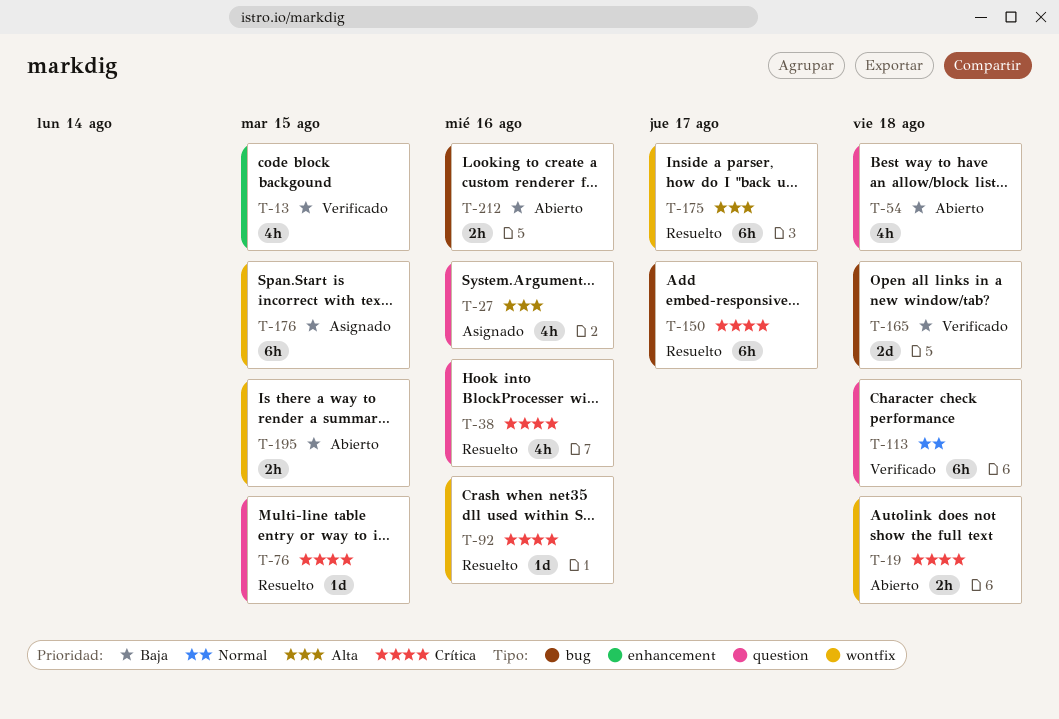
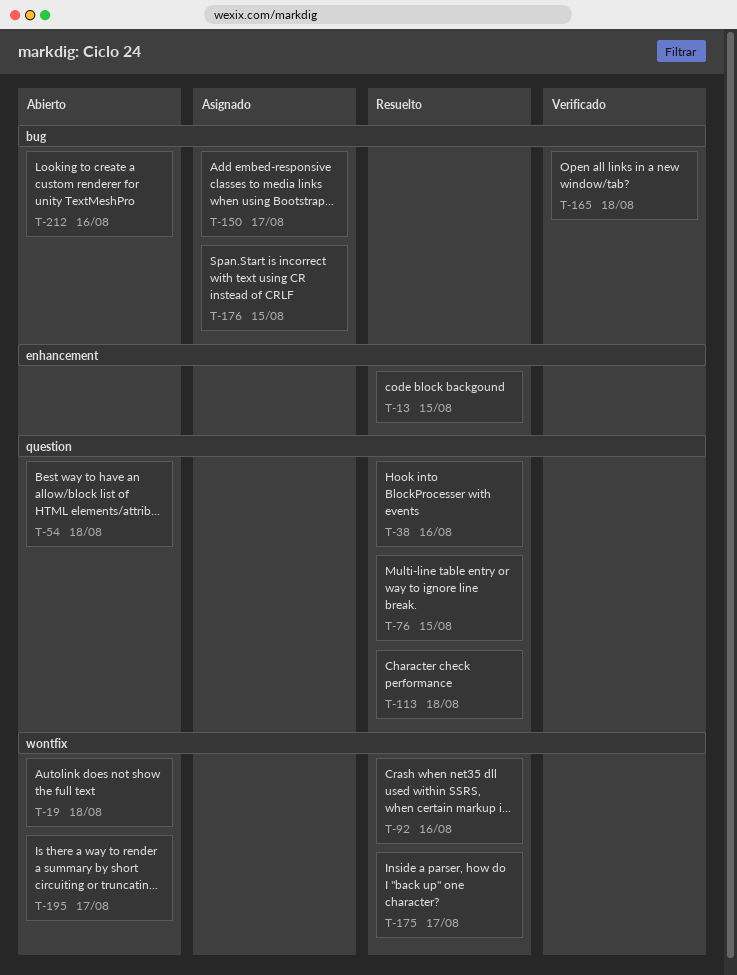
T-13, status: Verificado -> Resuelto
T-27: present -> none
T-113, status: Verificado -> Resuelto
T-150, status: Resuelto -> Asignado
T-176, label: wontfix -> bug
T-195, due: Aug 15 -> Aug 17

